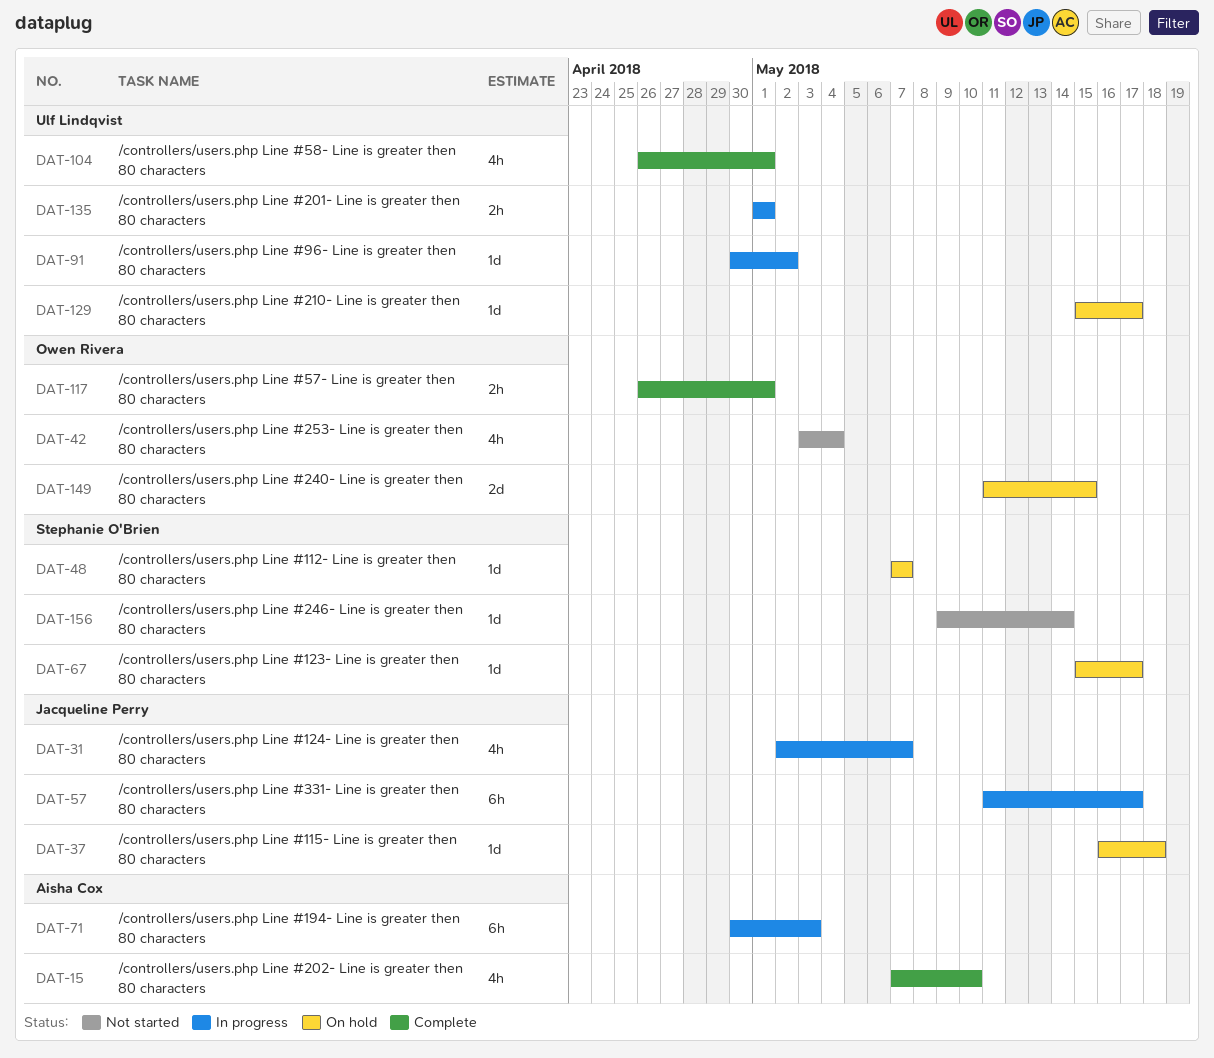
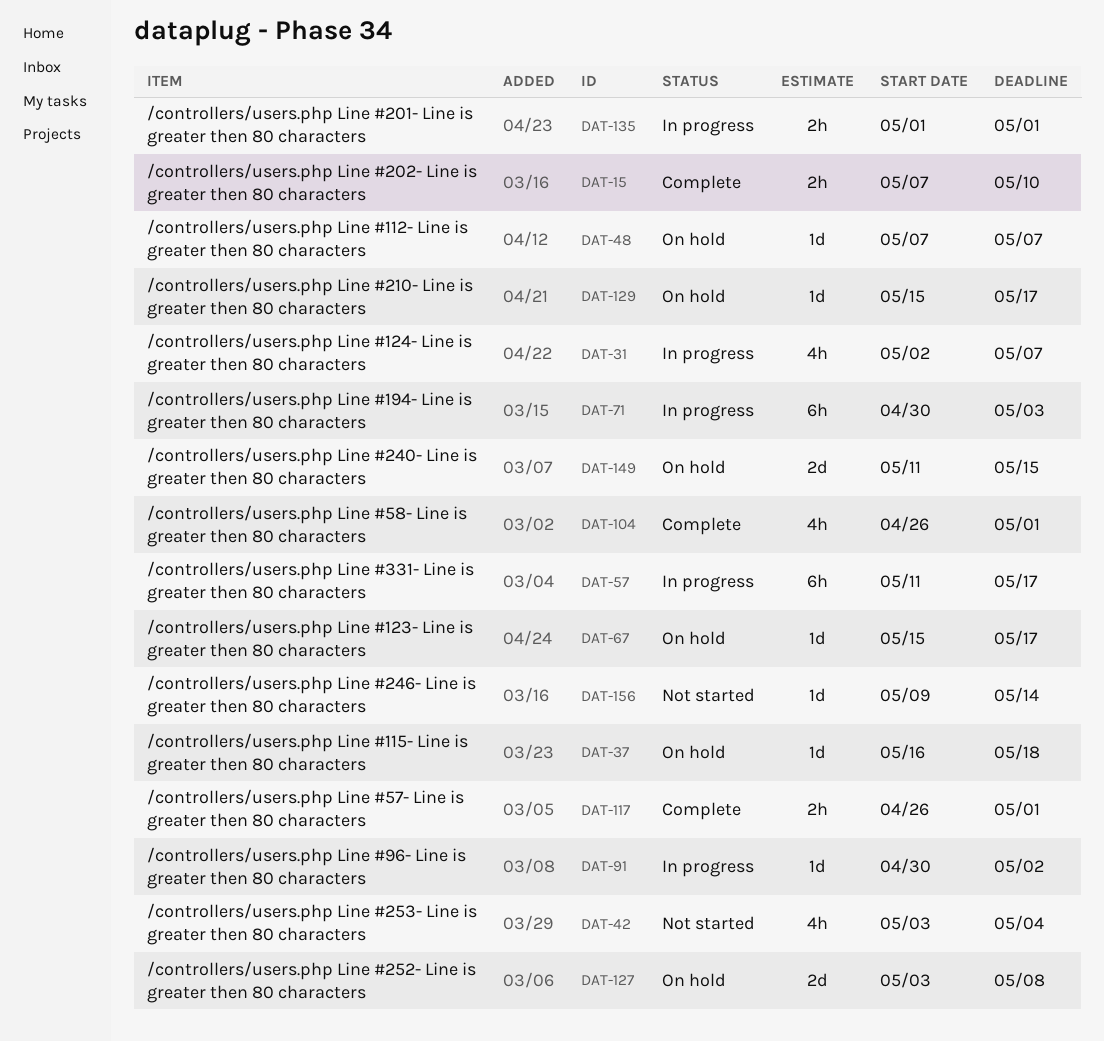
DAT-15, estimate: 4h -> 2h
DAT-127: none -> present

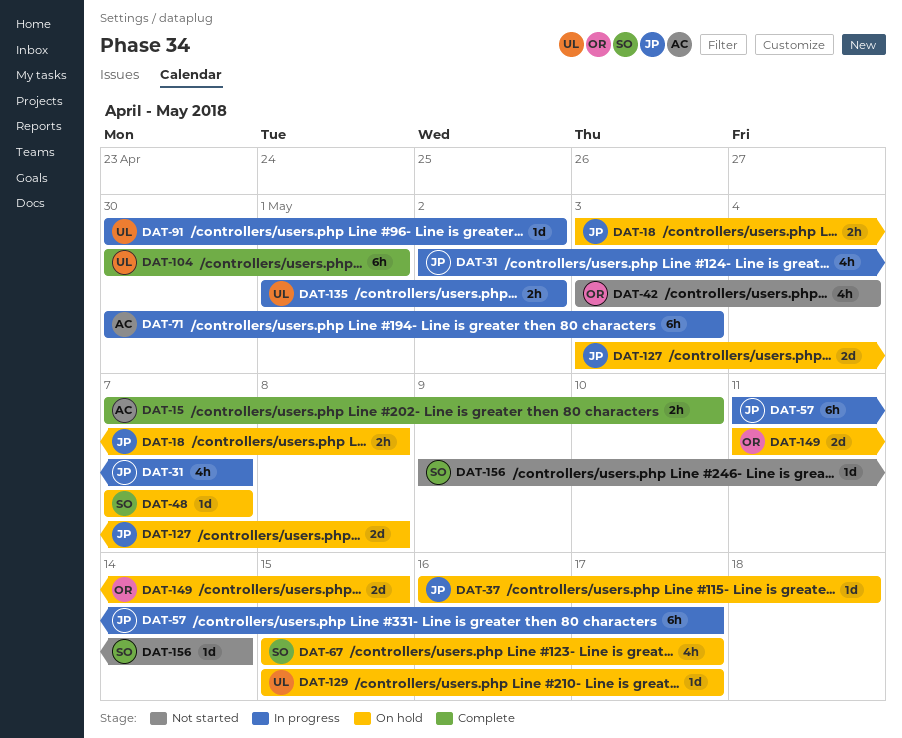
DAT-18: none -> present
DAT-67, estimate: 1d -> 4h
DAT-104, estimate: 4h -> 6h
DAT-104, start: Apr 26 -> Apr 30
DAT-117: present -> none
DAT-135, due: May 1 -> May 2

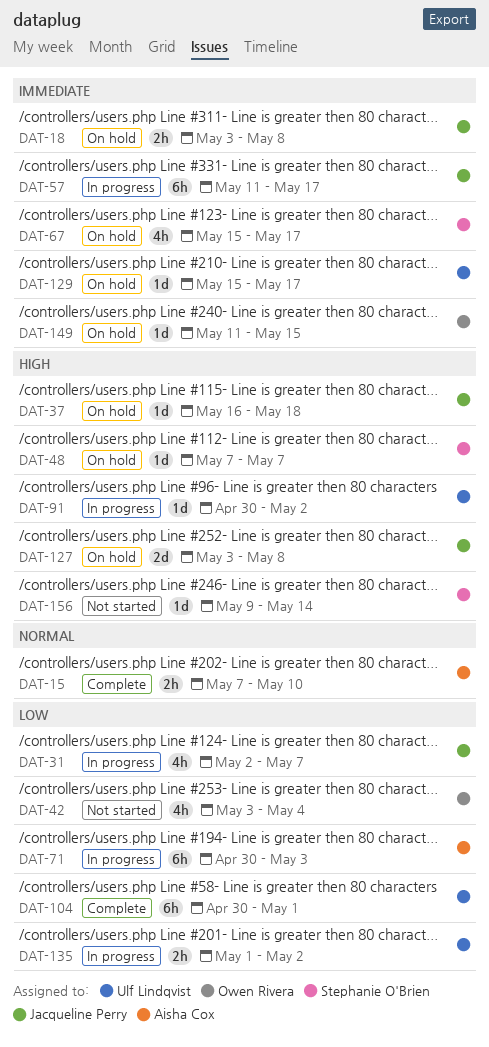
DAT-149, estimate: 2d -> 1d

